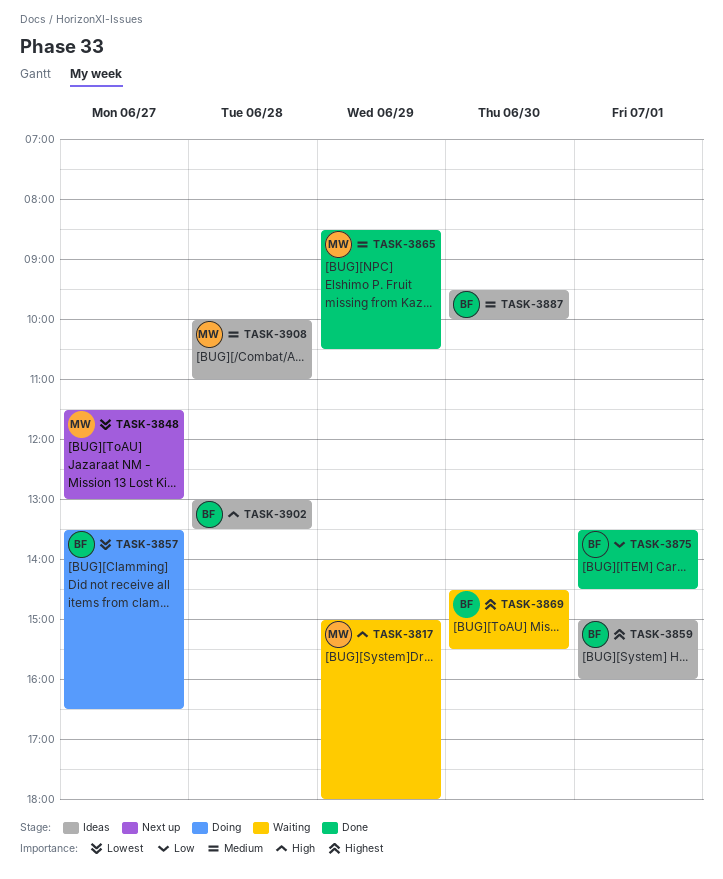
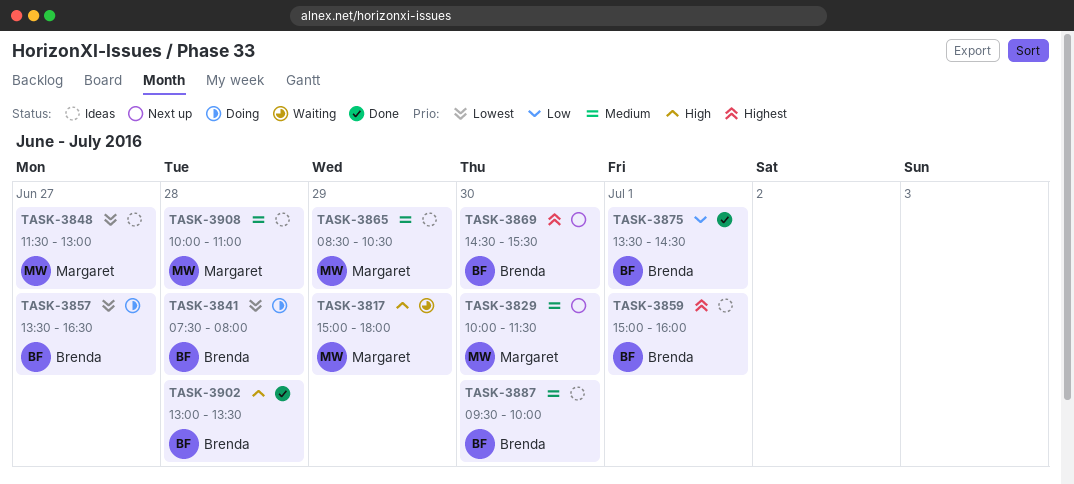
TASK-3829: none -> present
TASK-3841: none -> present
TASK-3848, status: Next up -> Ideas
TASK-3865, status: Done -> Ideas
TASK-3869, status: Waiting -> Next up
TASK-3902, status: Ideas -> Done

